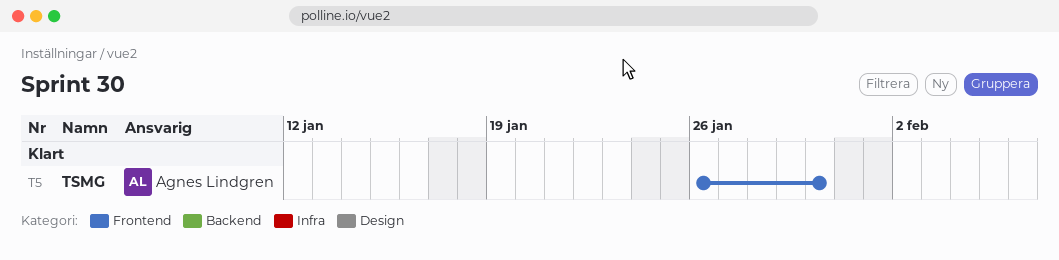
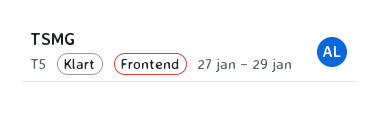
T5, start: Jan 26 -> Jan 27
T5, due: Jan 30 -> Jan 29

